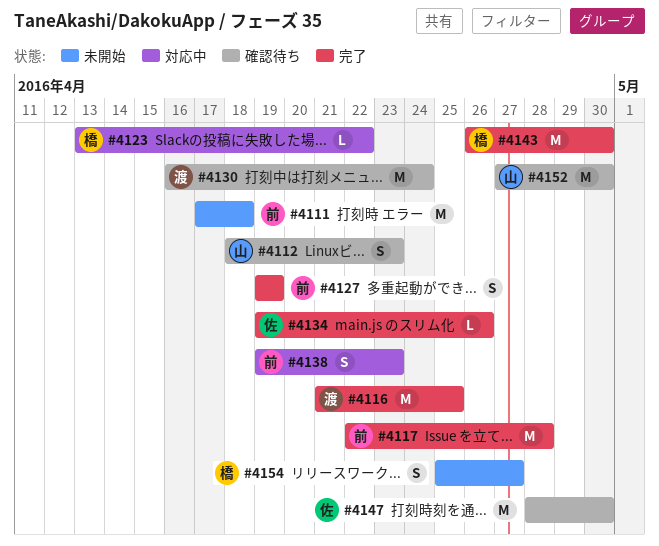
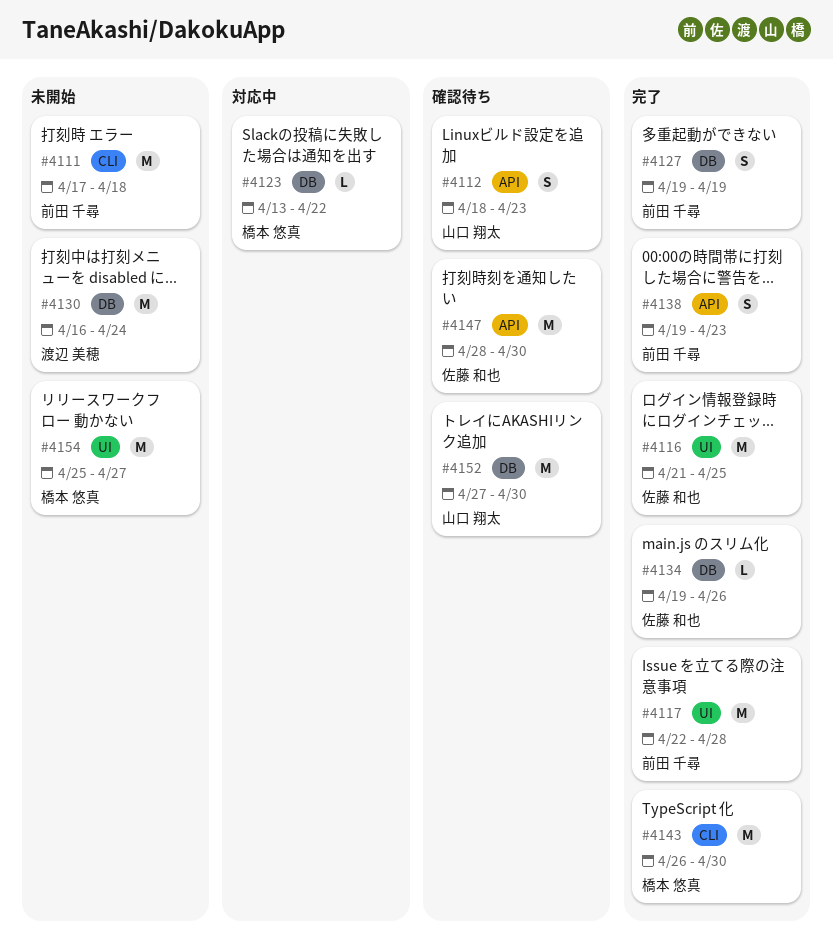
#4116, owner: 渡辺 美穂 -> 佐藤 和也
#4130, status: 確認待ち -> 未開始
#4138, status: 対応中 -> 完了
#4154, estimate: S -> M

